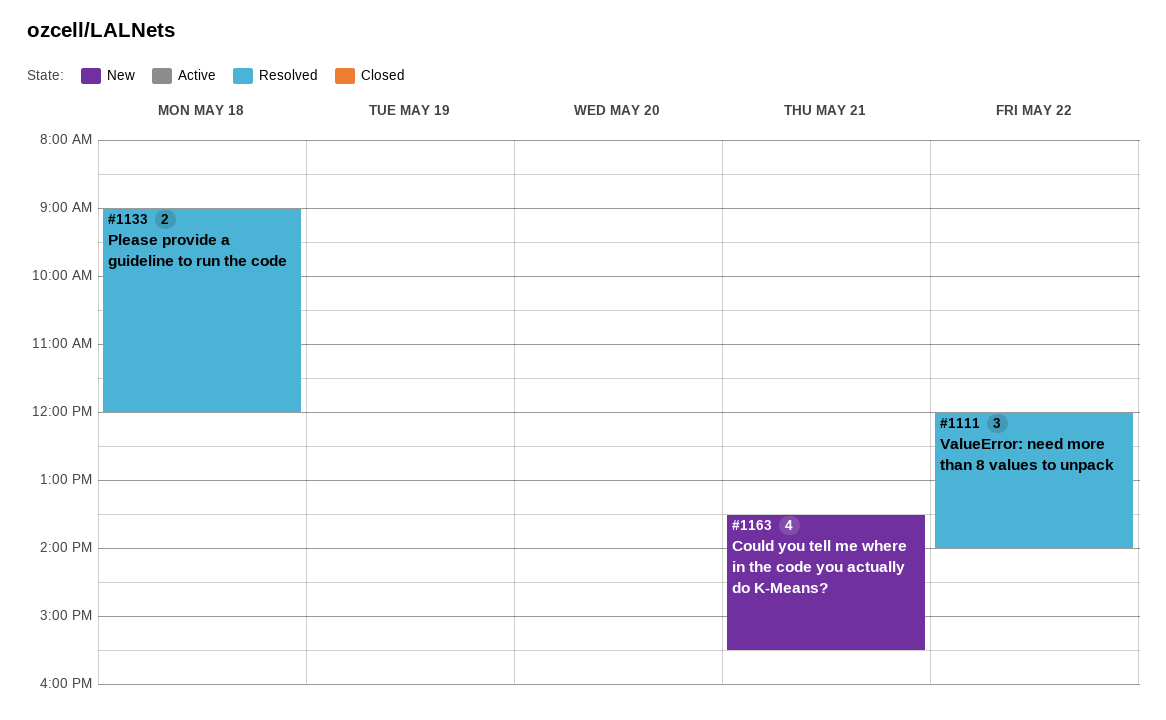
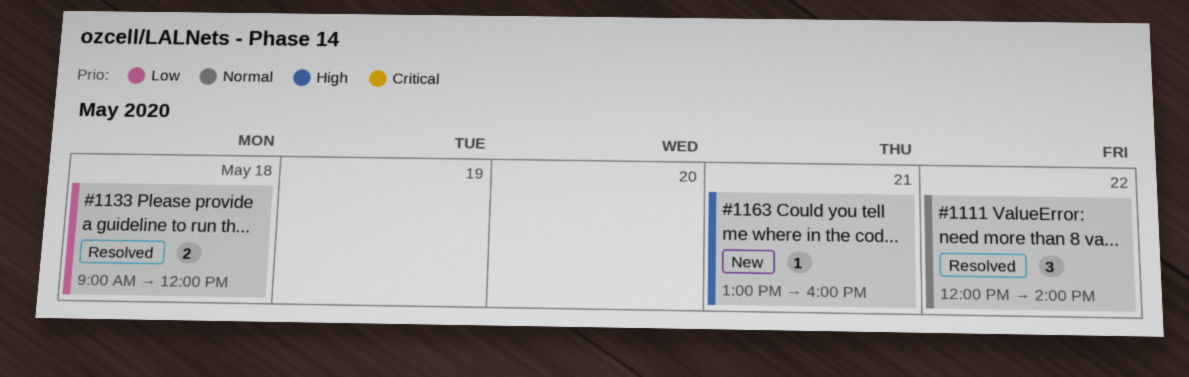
#1163, estimate: 4 -> 1
#1163, begins: 13:30 -> 13:00
#1163, ends: 15:30 -> 16:00

